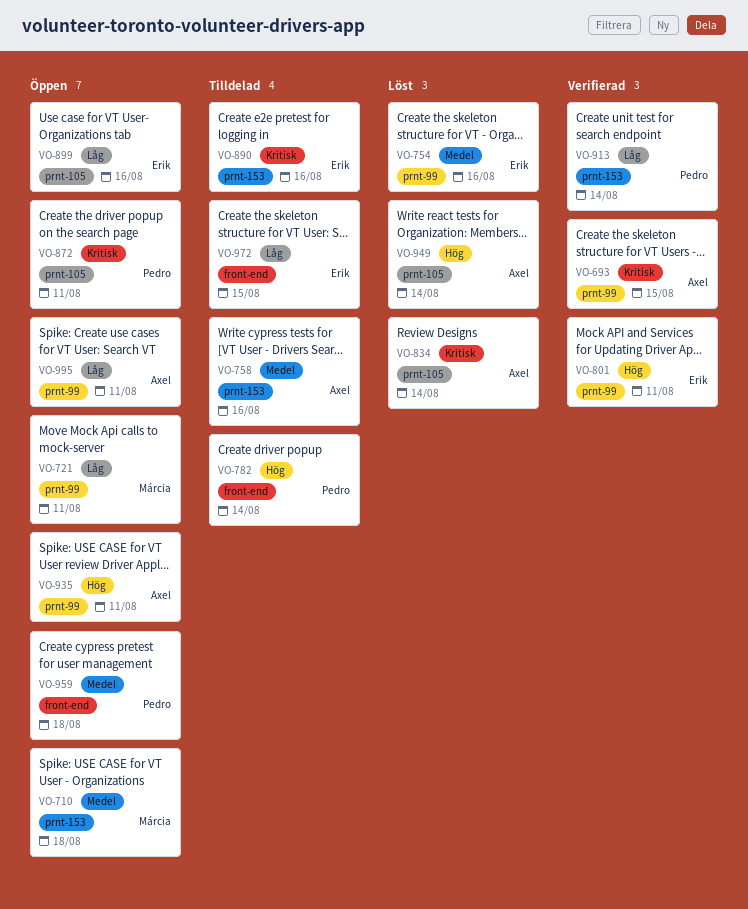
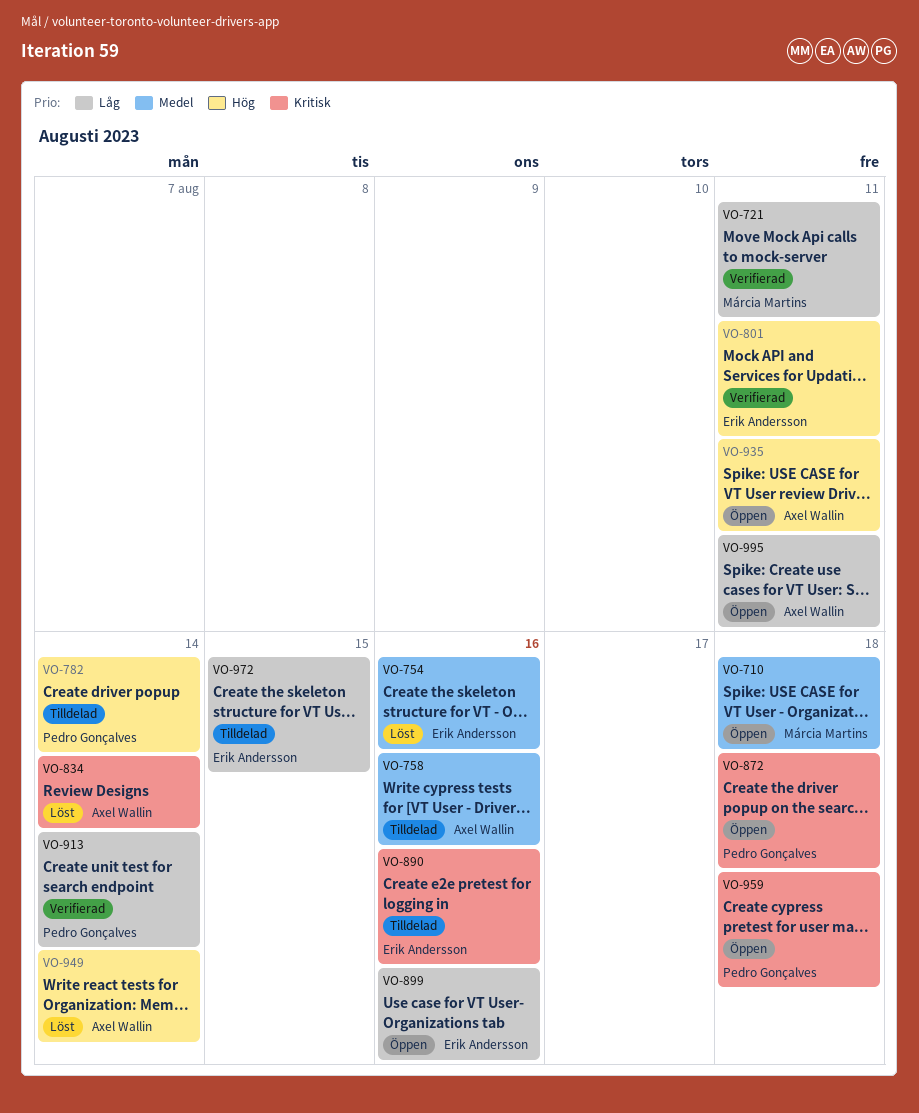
VO-693: present -> none
VO-721, status: Öppen -> Verifierad
VO-872, due: Aug 11 -> Aug 18
VO-959, priority: Medel -> Kritisk

